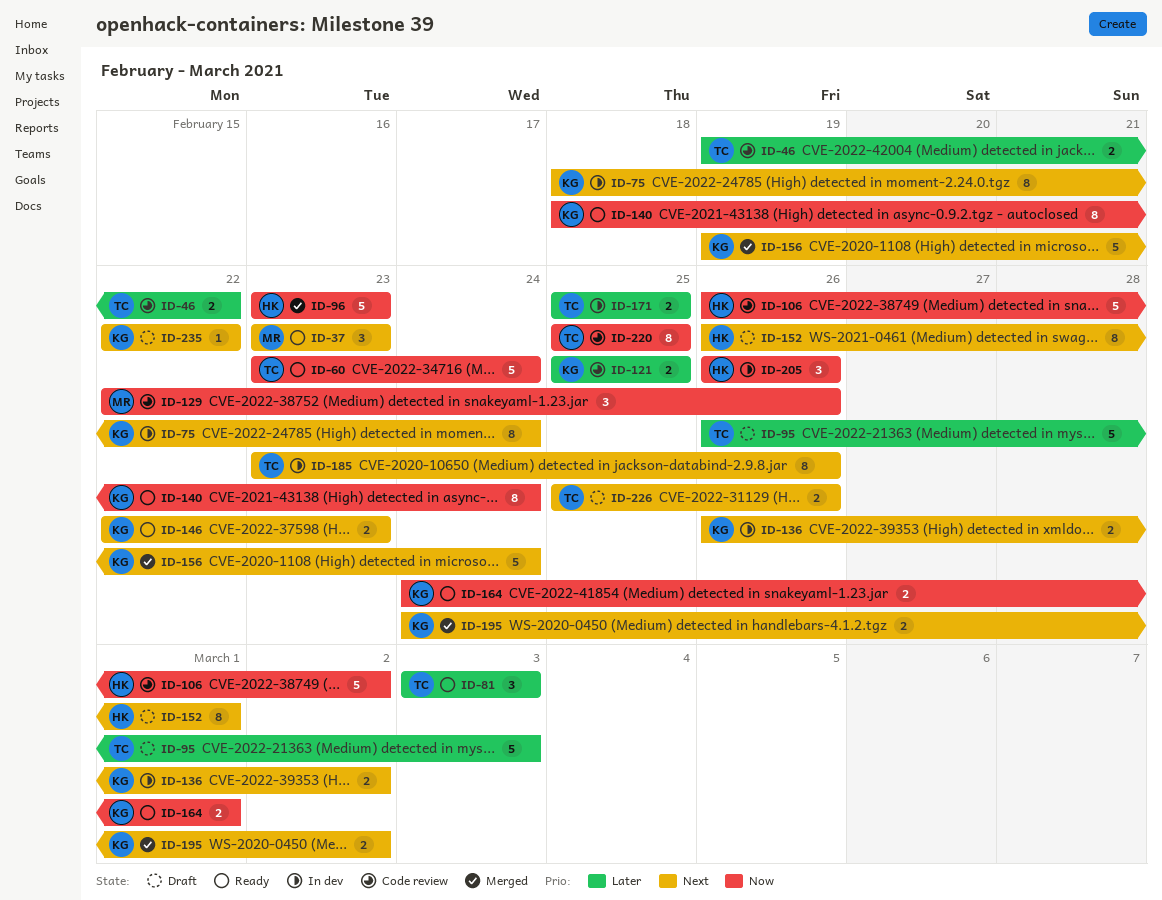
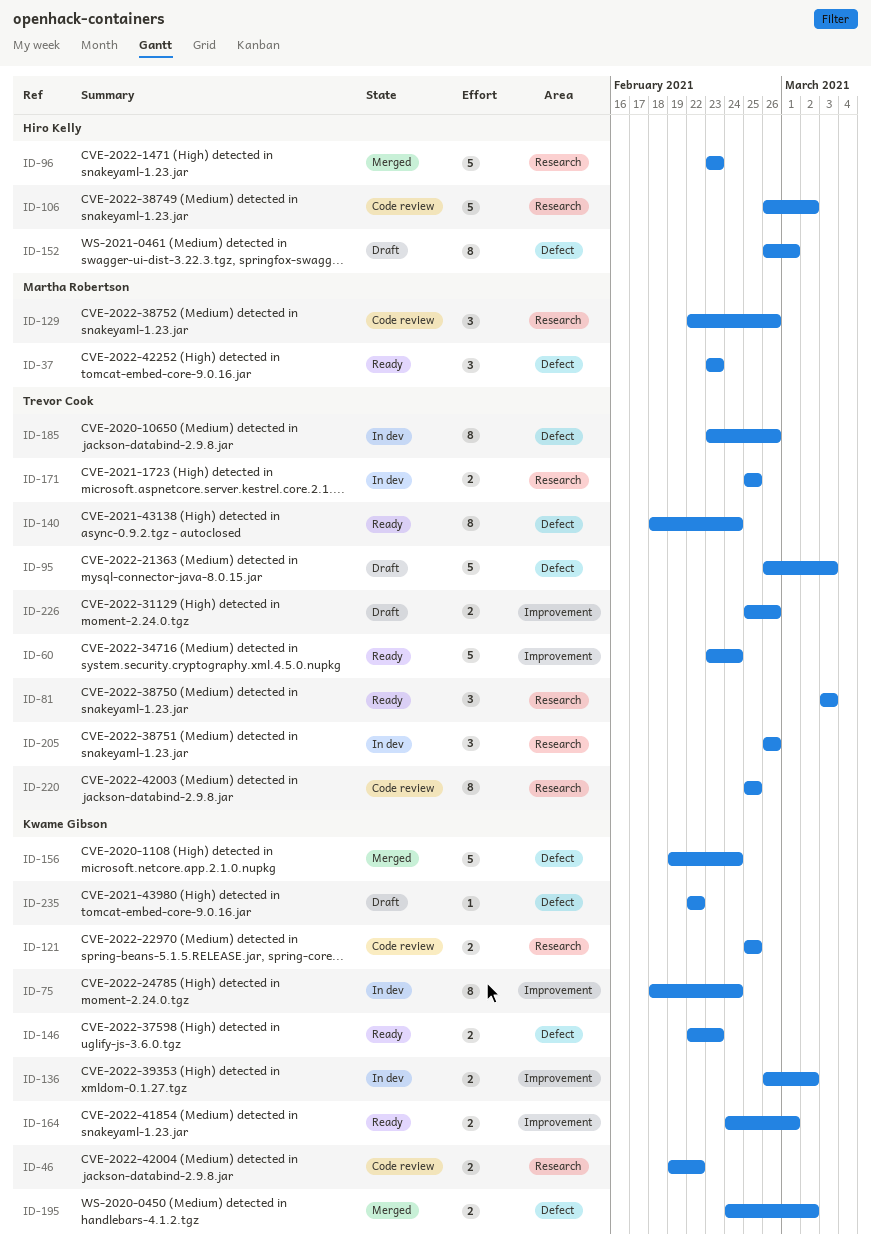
ID-46, owner: Trevor Cook -> Kwame Gibson
ID-140, owner: Kwame Gibson -> Trevor Cook
ID-205, owner: Hiro Kelly -> Trevor Cook

